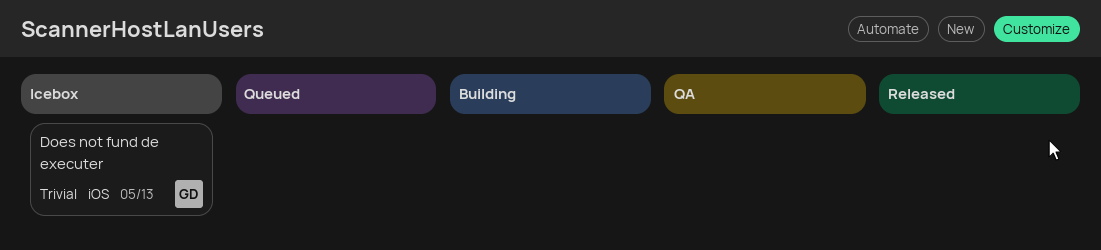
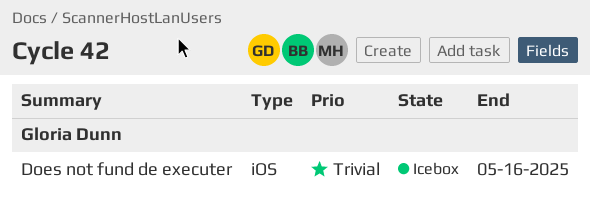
Does not fund de executer, due: May 13 -> May 16

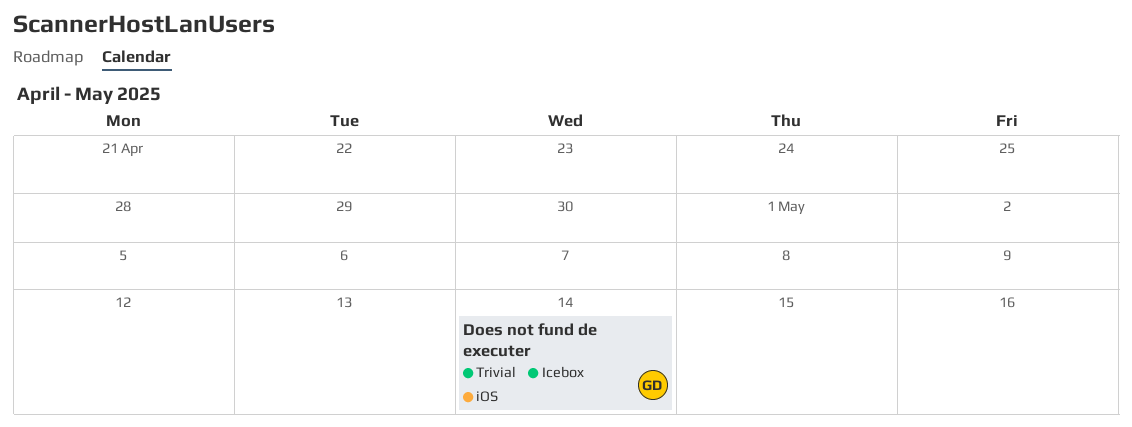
Does not fund de executer, due: May 16 -> May 14

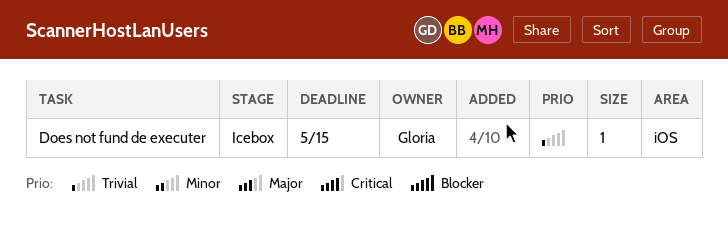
Does not fund de executer, due: May 14 -> May 15

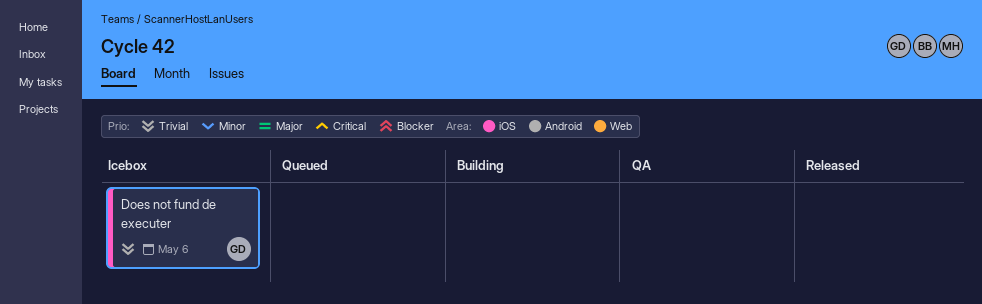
Does not fund de executer, due: May 15 -> May 6

